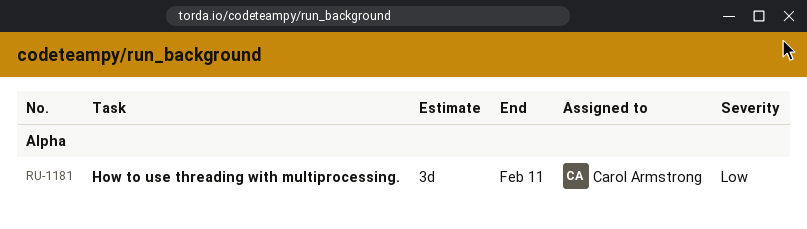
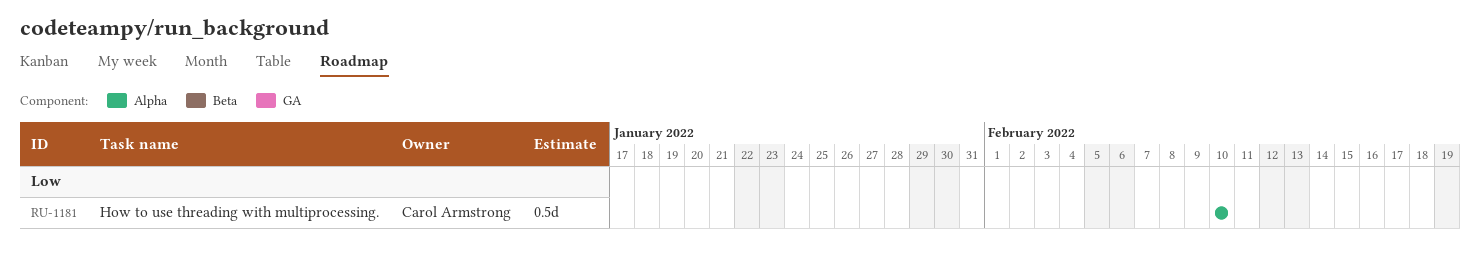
RU-1181, estimate: 3d -> 0.5d
RU-1181, due: Feb 11 -> Feb 10

